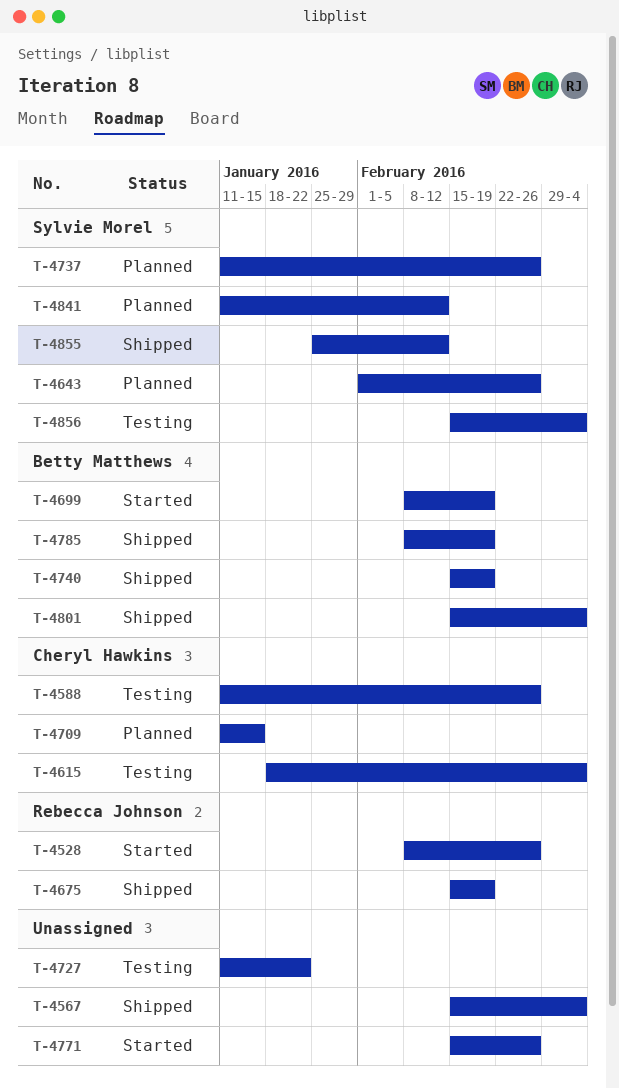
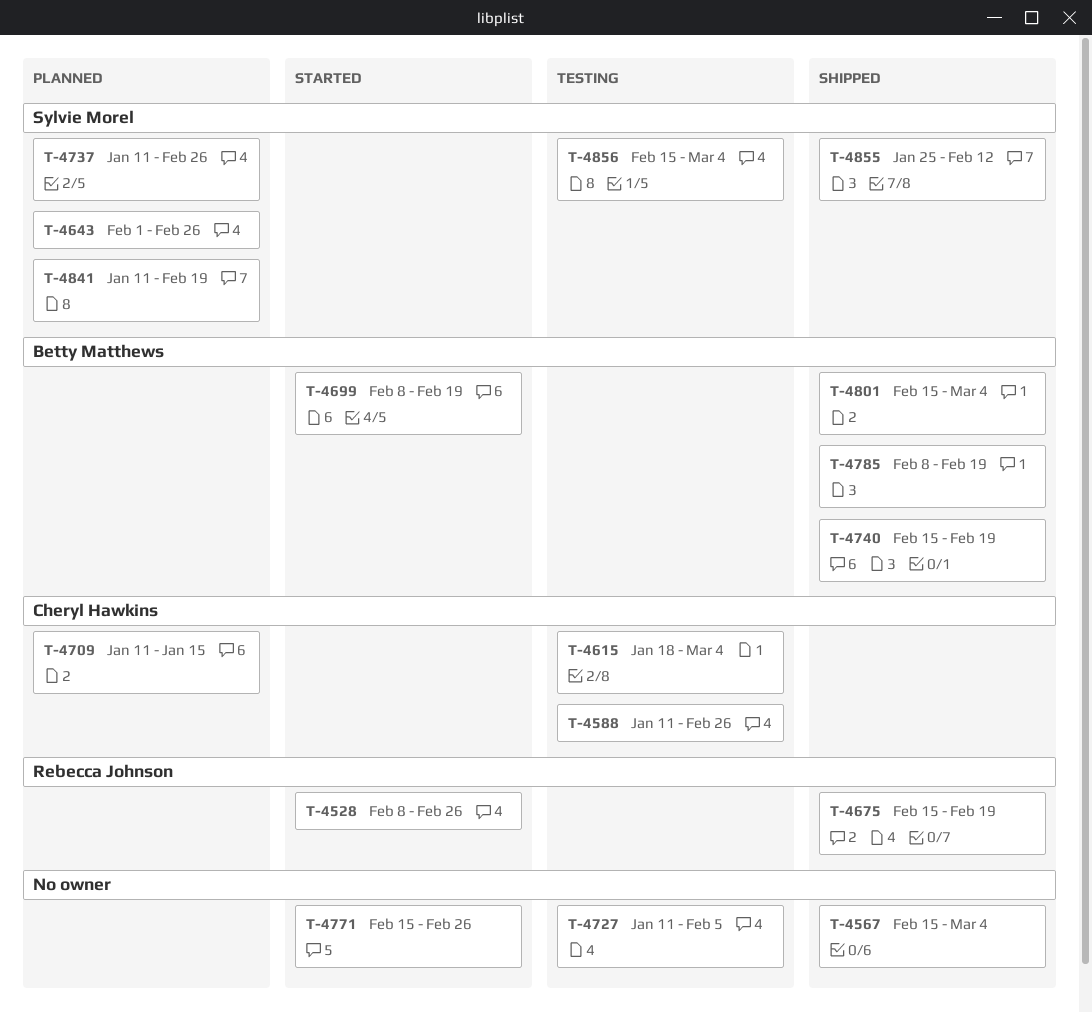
T-4727, due: Jan 22 -> Feb 5
T-4841, due: Feb 12 -> Feb 19

